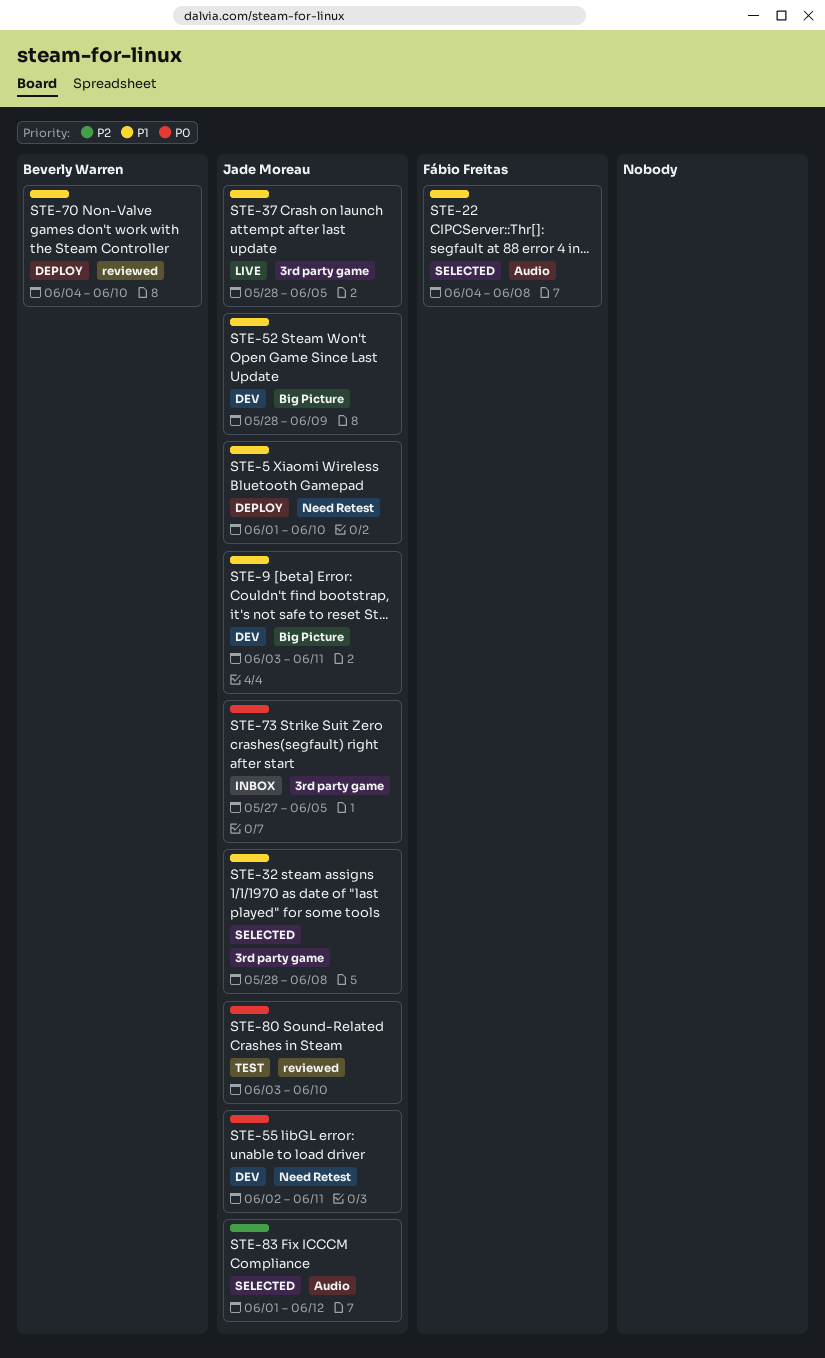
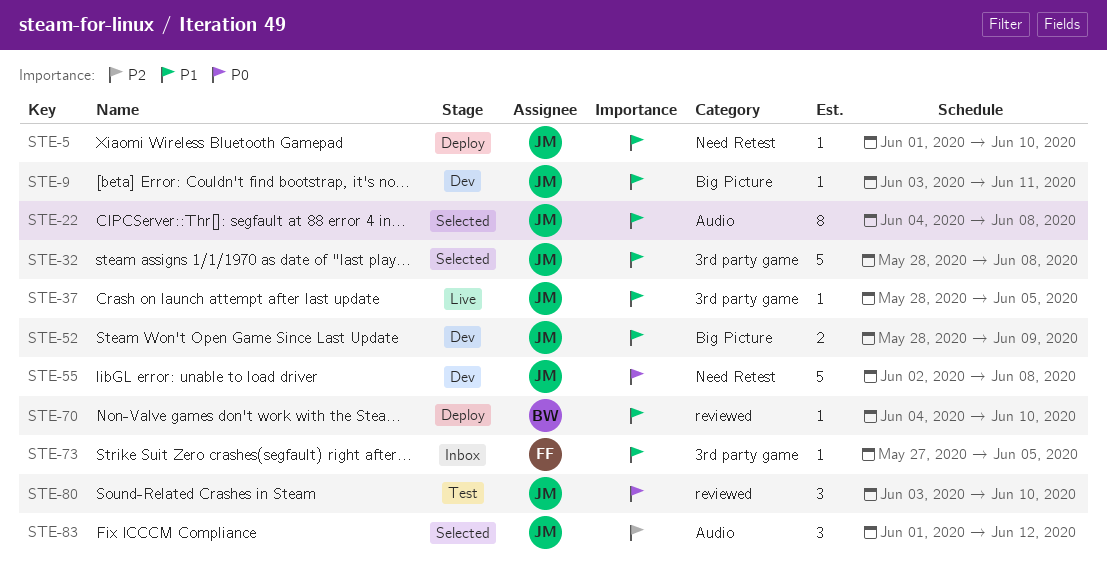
STE-22, owner: Fábio Freitas -> Jade Moreau
STE-55, due: Jun 11 -> Jun 8
STE-73, owner: Jade Moreau -> Fábio Freitas
STE-73, priority: P0 -> P1

